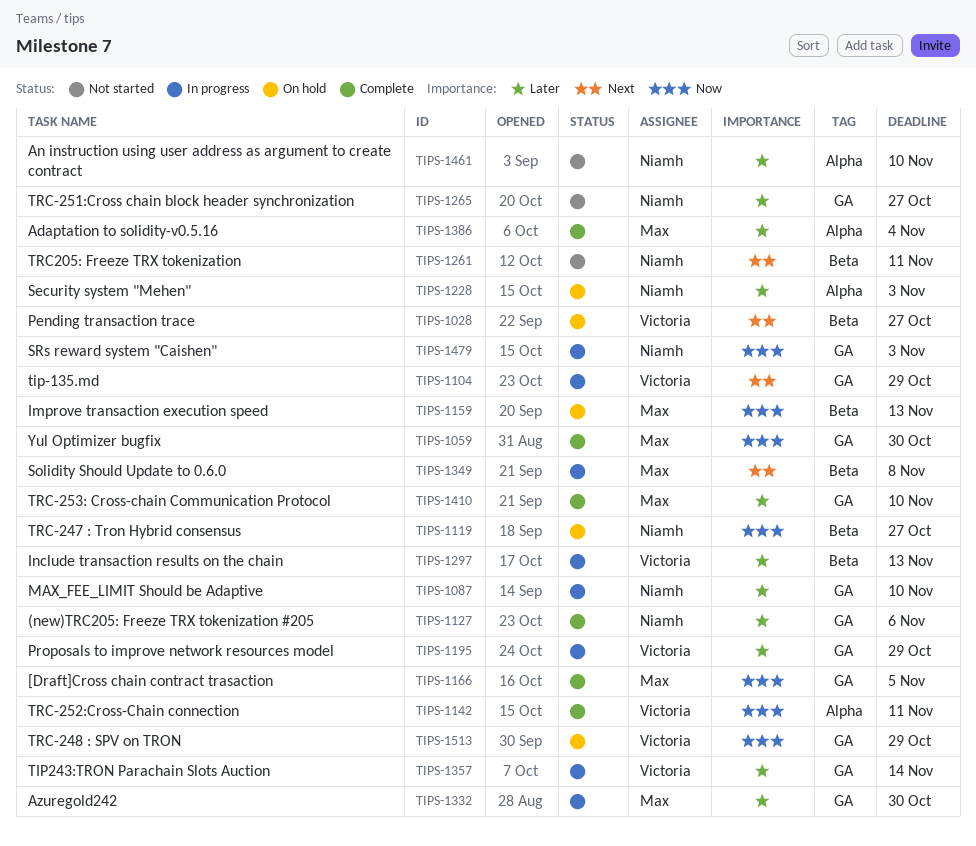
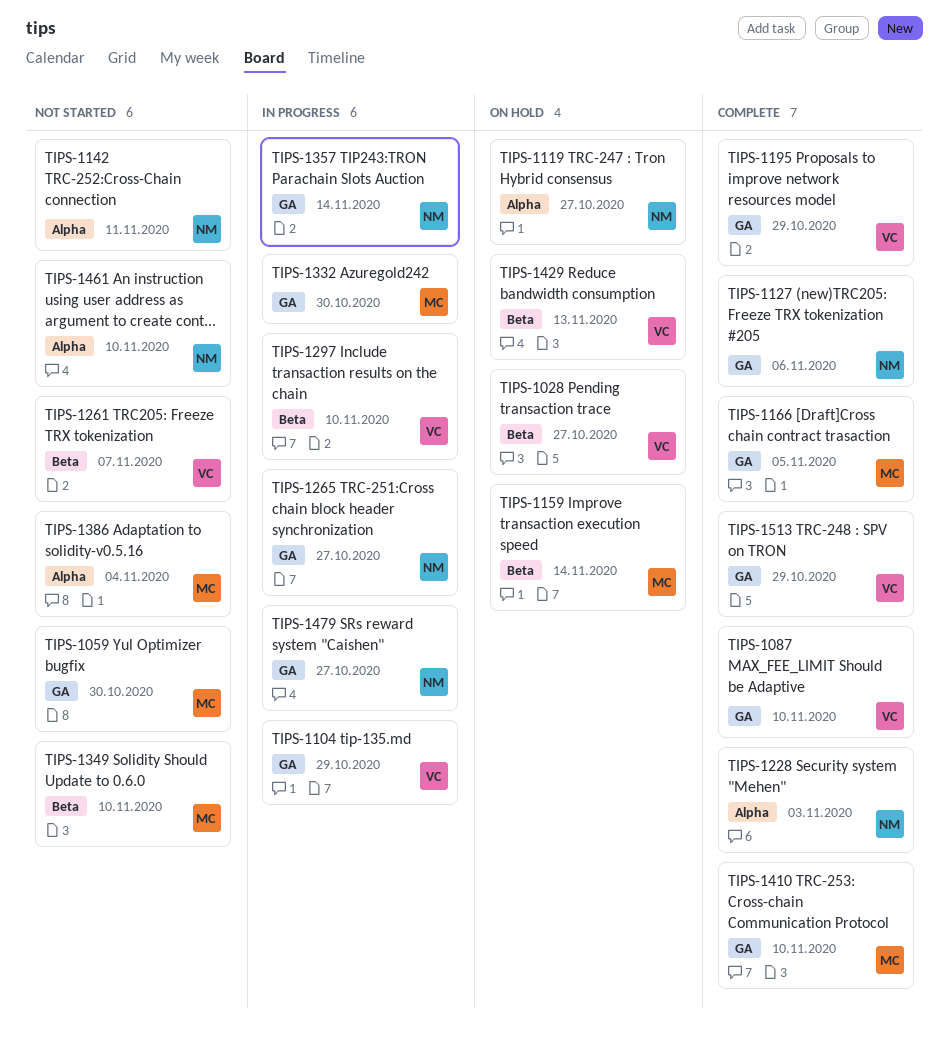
TIPS-1059, status: Complete -> Not started
TIPS-1087, status: In progress -> Complete
TIPS-1087, owner: Niamh -> Victoria
TIPS-1119, label: Beta -> Alpha
TIPS-1142, status: Complete -> Not started
TIPS-1142, owner: Victoria -> Niamh
TIPS-1159, due: Nov 13 -> Nov 14
TIPS-1195, status: In progress -> Complete
TIPS-1228, status: On hold -> Complete
TIPS-1261, owner: Niamh -> Victoria
TIPS-1261, due: Nov 11 -> Nov 7
TIPS-1265, status: Not started -> In progress
TIPS-1297, due: Nov 13 -> Nov 10
TIPS-1349, status: In progress -> Not started
TIPS-1349, due: Nov 8 -> Nov 10
TIPS-1357, owner: Victoria -> Niamh
TIPS-1386, status: Complete -> Not started
TIPS-1429: none -> present
TIPS-1479, due: Nov 3 -> Oct 27
TIPS-1513, status: On hold -> Complete

